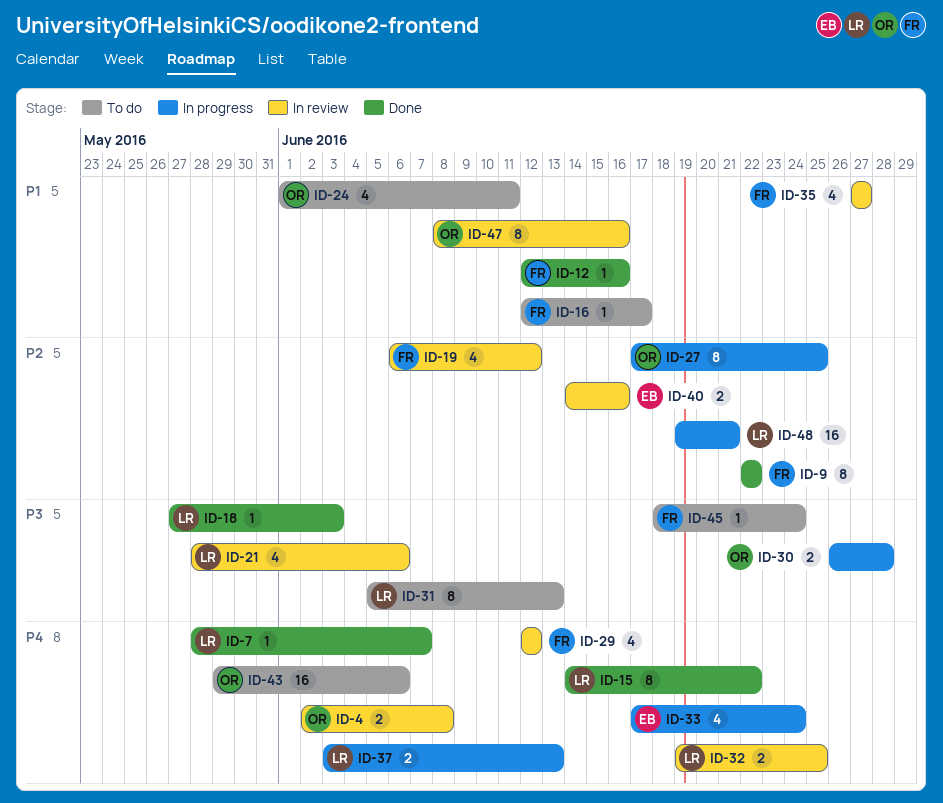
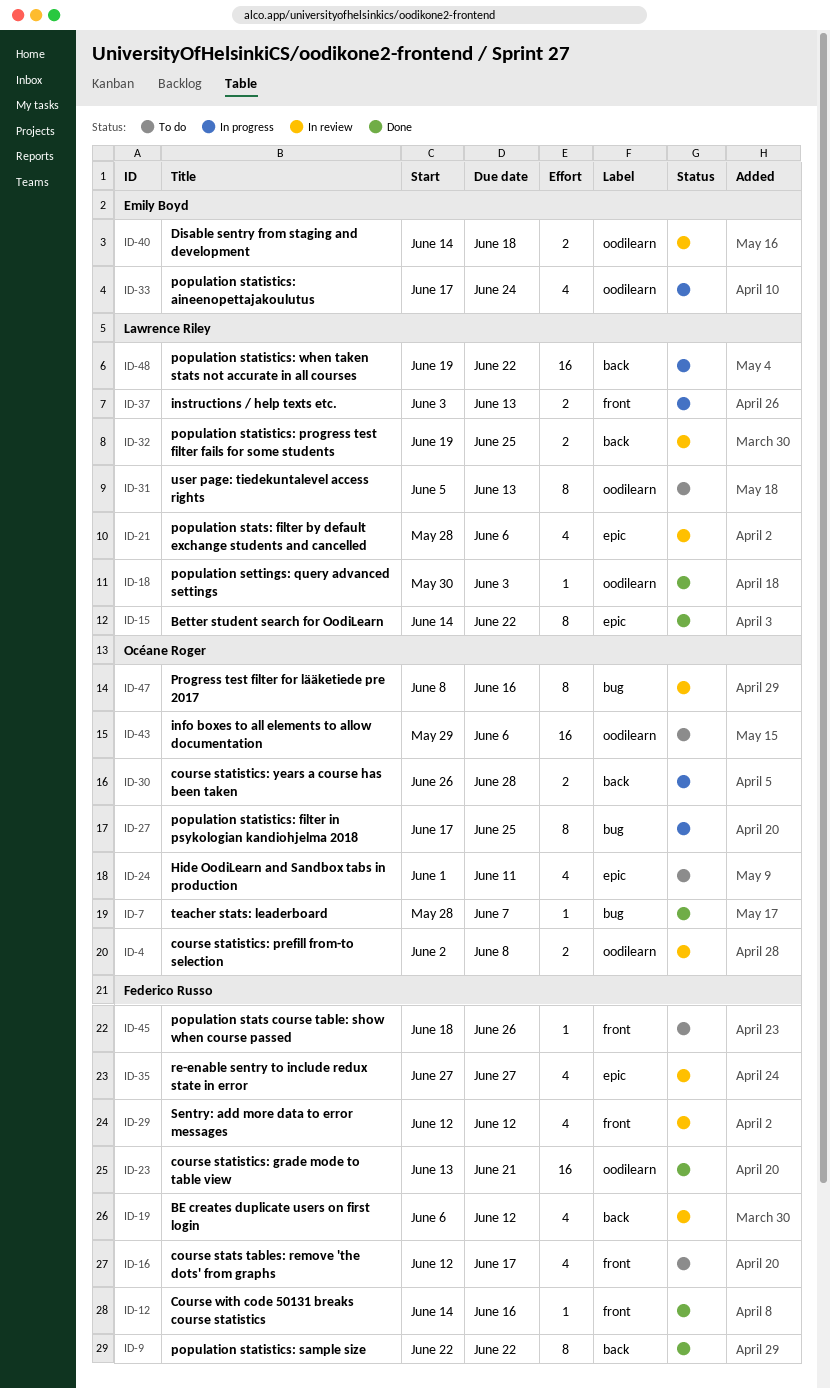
ID-7, owner: Lawrence Riley -> Océane Roger
ID-12, start: Jun 12 -> Jun 14
ID-16, estimate: 1 -> 4
ID-18, start: May 27 -> May 30
ID-23: none -> present
ID-40, due: Jun 16 -> Jun 18
ID-45, due: Jun 24 -> Jun 26
ID-48, due: Jun 21 -> Jun 22

